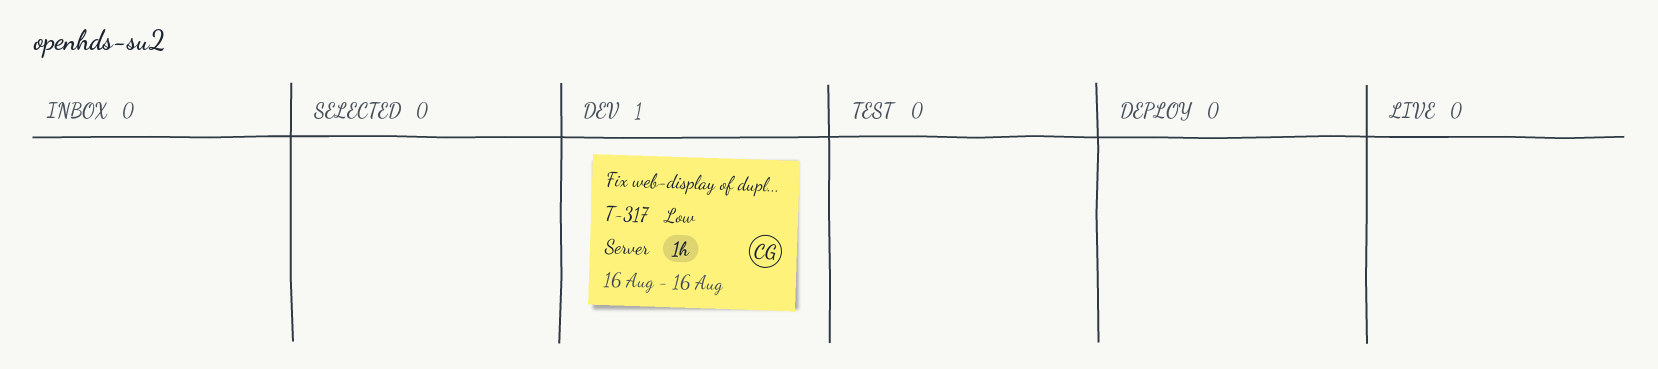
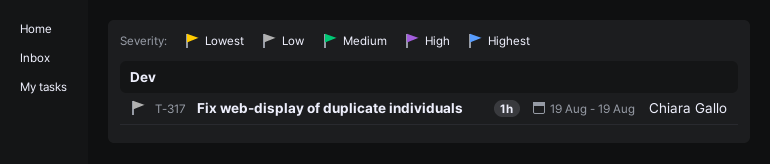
T-317, start: Aug 16 -> Aug 19
T-317, due: Aug 16 -> Aug 19

